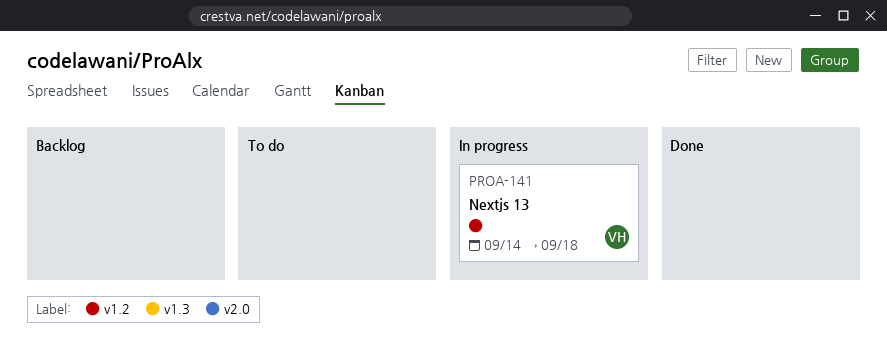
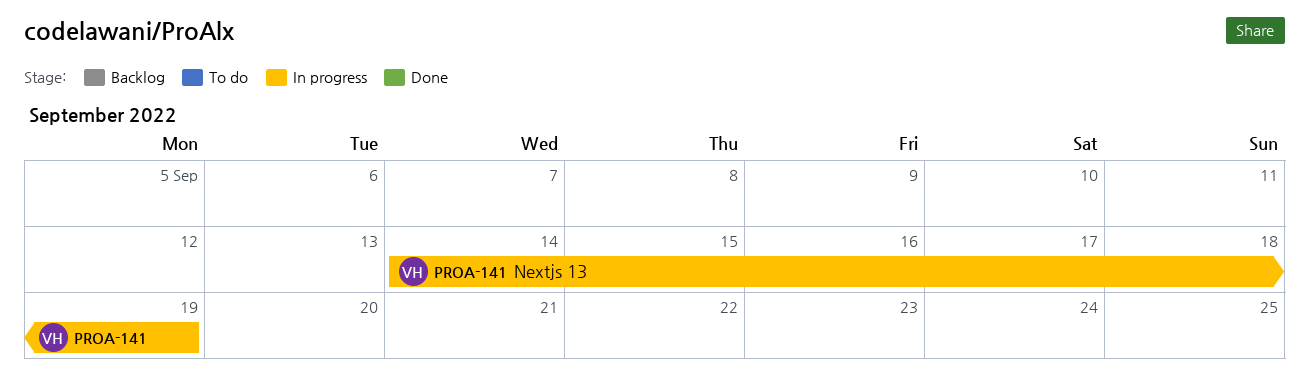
PROA-141, due: Sep 18 -> Sep 19

